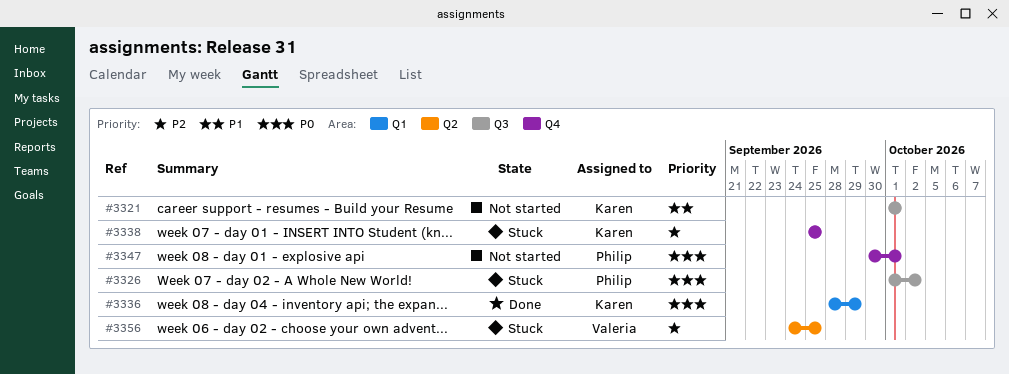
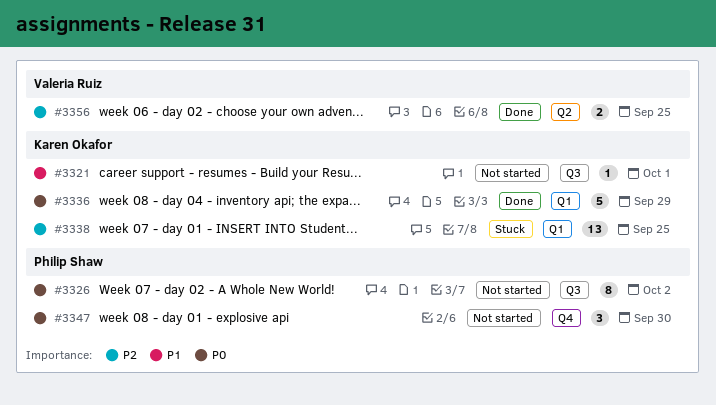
#3326, status: Stuck -> Not started
#3338, label: Q4 -> Q1
#3347, due: Oct 1 -> Sep 30
#3356, status: Stuck -> Done

